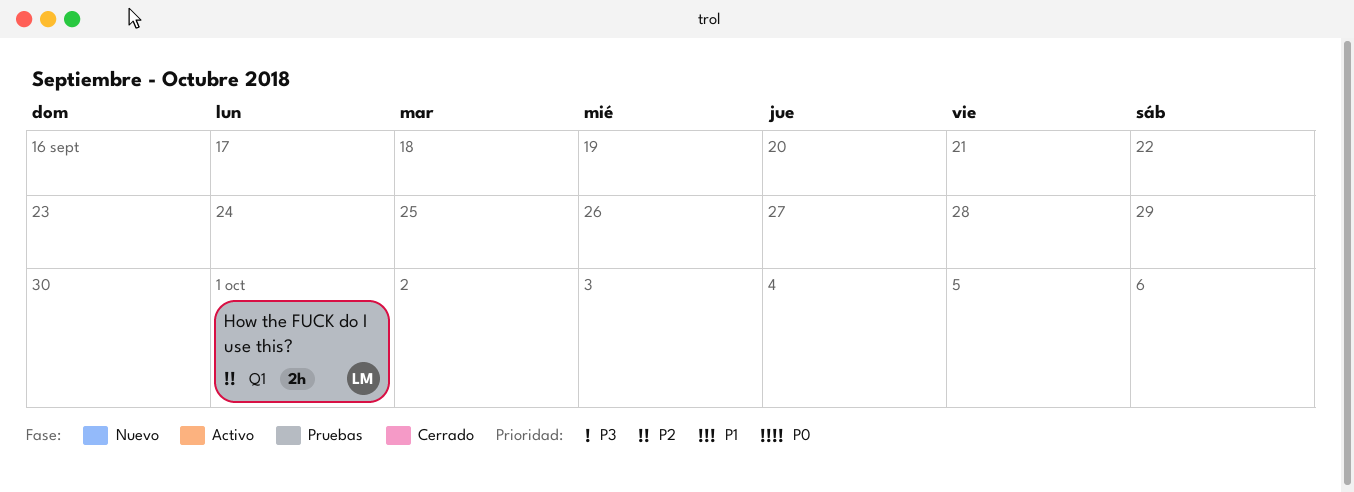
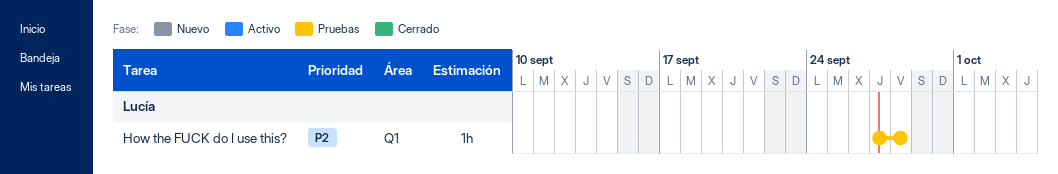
How the FUCK do I use this?, estimate: 2h -> 1h
How the FUCK do I use this?, due: Oct 1 -> Sep 28

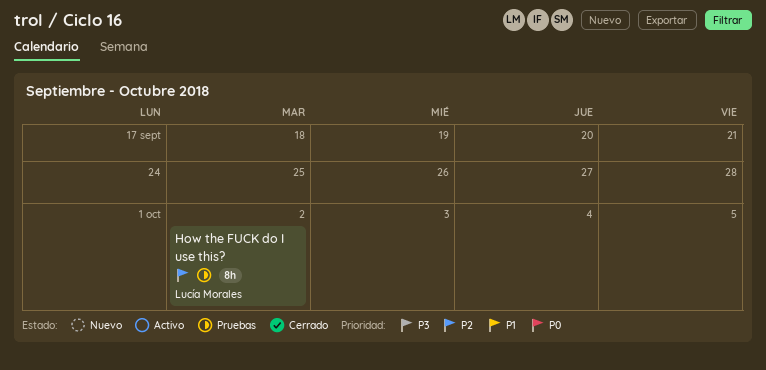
How the FUCK do I use this?, estimate: 1h -> 8h
How the FUCK do I use this?, due: Sep 28 -> Oct 2

